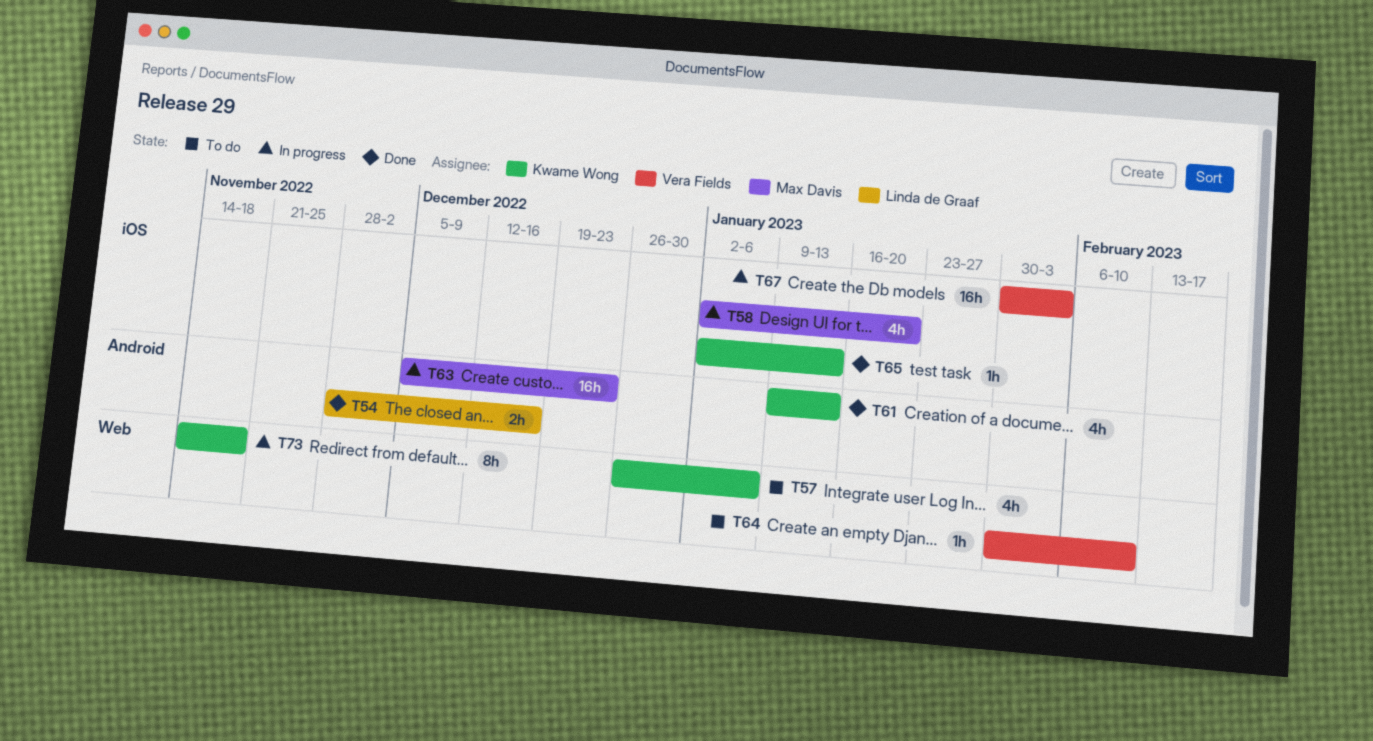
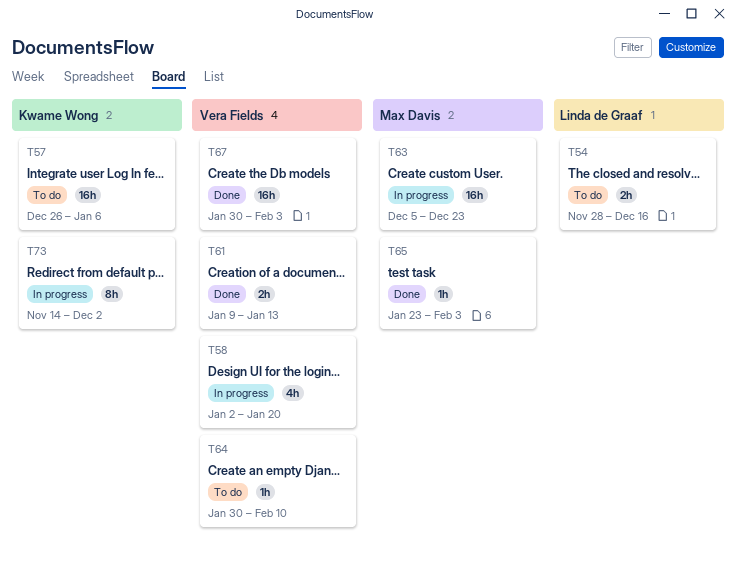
T54, status: Done -> To do
T57, estimate: 4h -> 16h
T58, owner: Max Davis -> Vera Fields
T61, owner: Kwame Wong -> Vera Fields
T61, estimate: 4h -> 2h
T65, owner: Kwame Wong -> Max Davis
T65, start: Jan 2 -> Jan 23
T65, due: Jan 13 -> Feb 3
T67, status: In progress -> Done
T73, due: Nov 18 -> Dec 2

